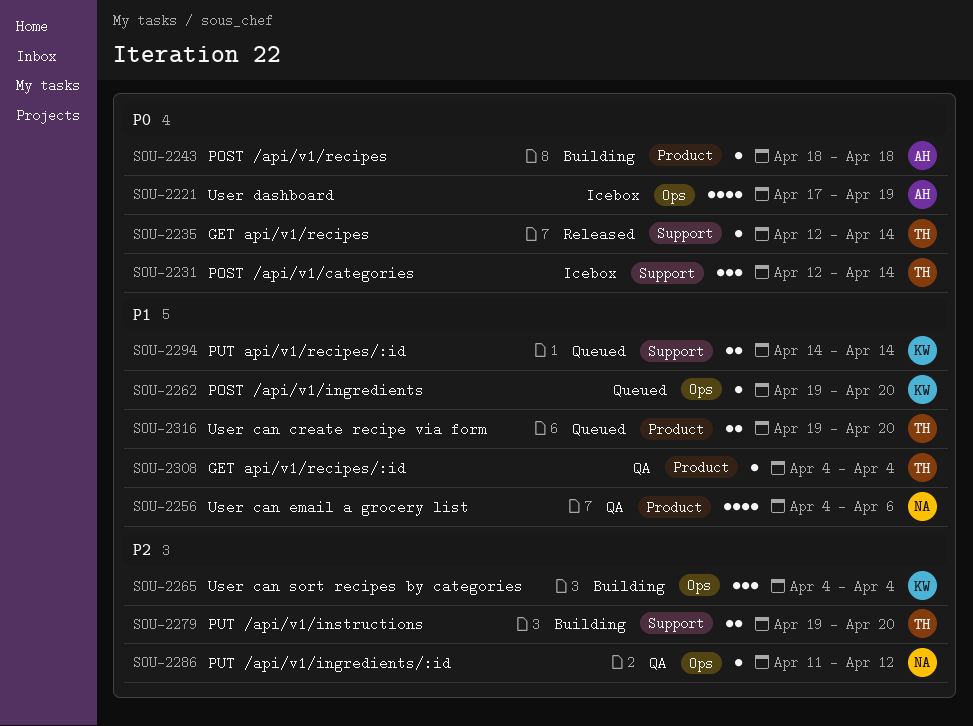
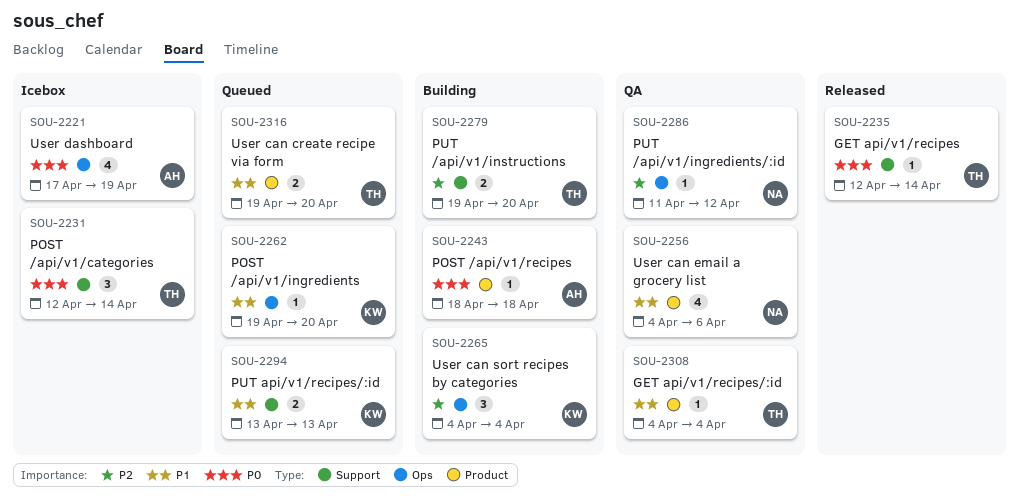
SOU-2294, start: Apr 14 -> Apr 13
SOU-2294, due: Apr 14 -> Apr 13

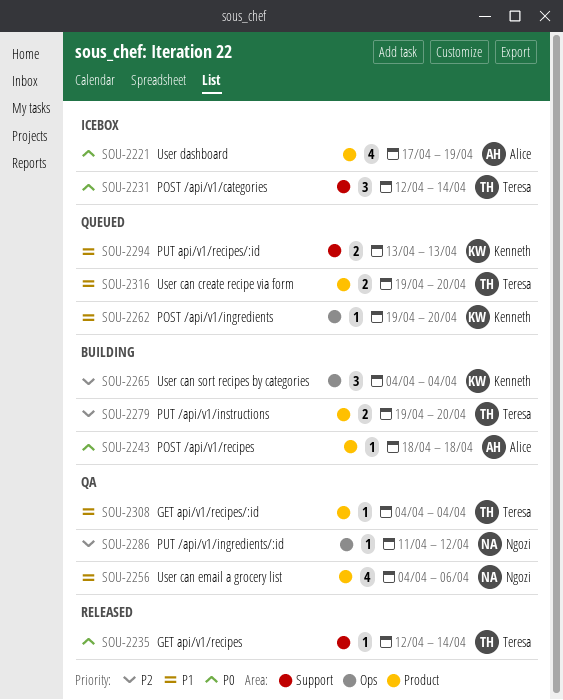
SOU-2221, label: Ops -> Product
SOU-2279, label: Support -> Product

